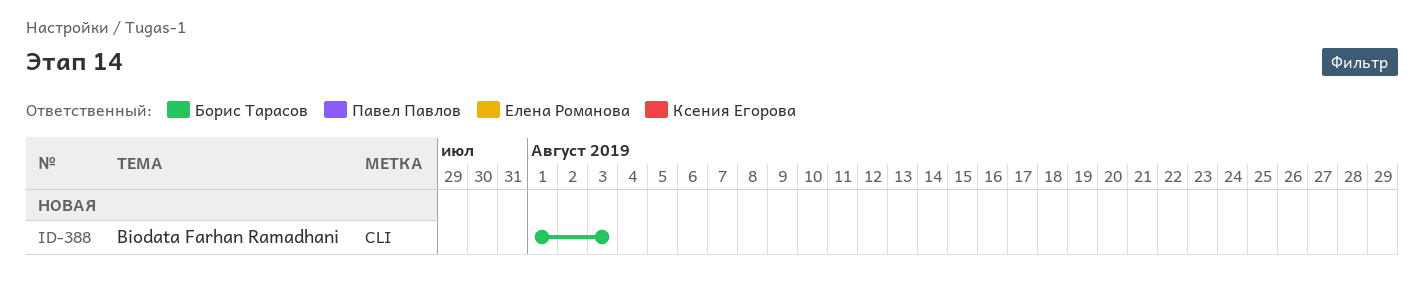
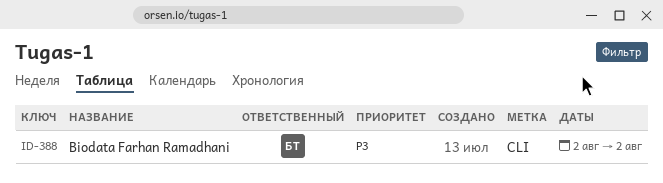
ID-388, start: Aug 1 -> Aug 2
ID-388, due: Aug 3 -> Aug 2

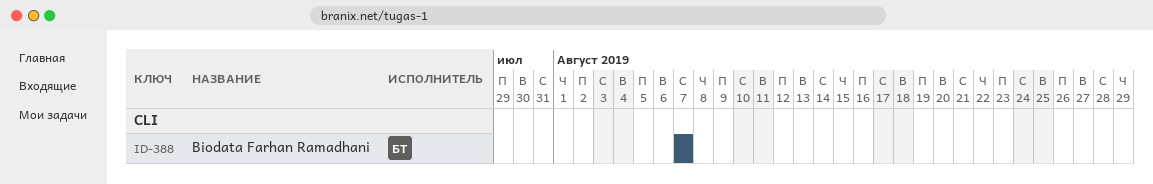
ID-388, start: Aug 2 -> Aug 7
ID-388, due: Aug 2 -> Aug 7

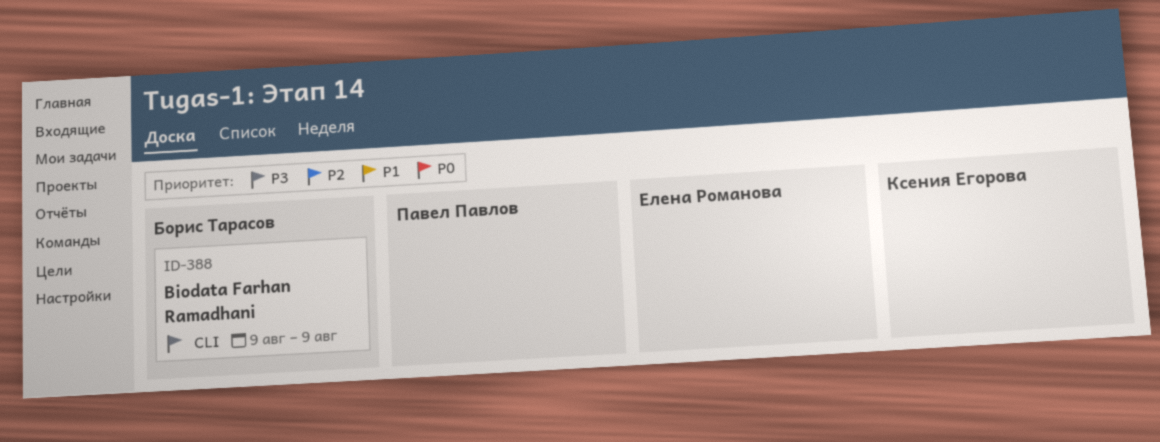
ID-388, start: Aug 7 -> Aug 9
ID-388, due: Aug 7 -> Aug 9

